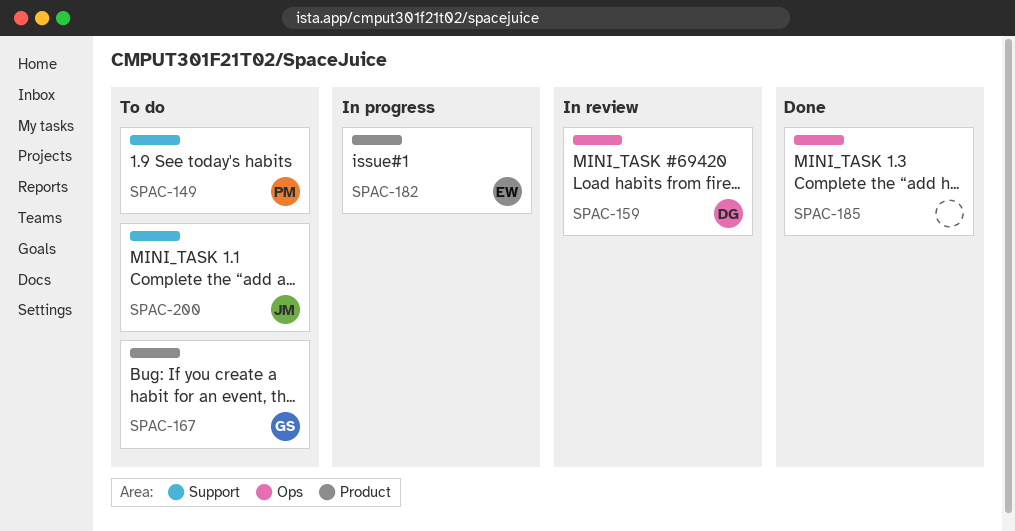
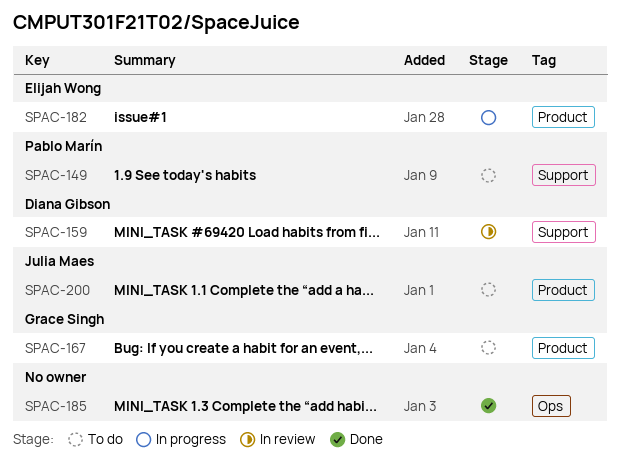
SPAC-159, label: Ops -> Support
SPAC-200, label: Support -> Product

